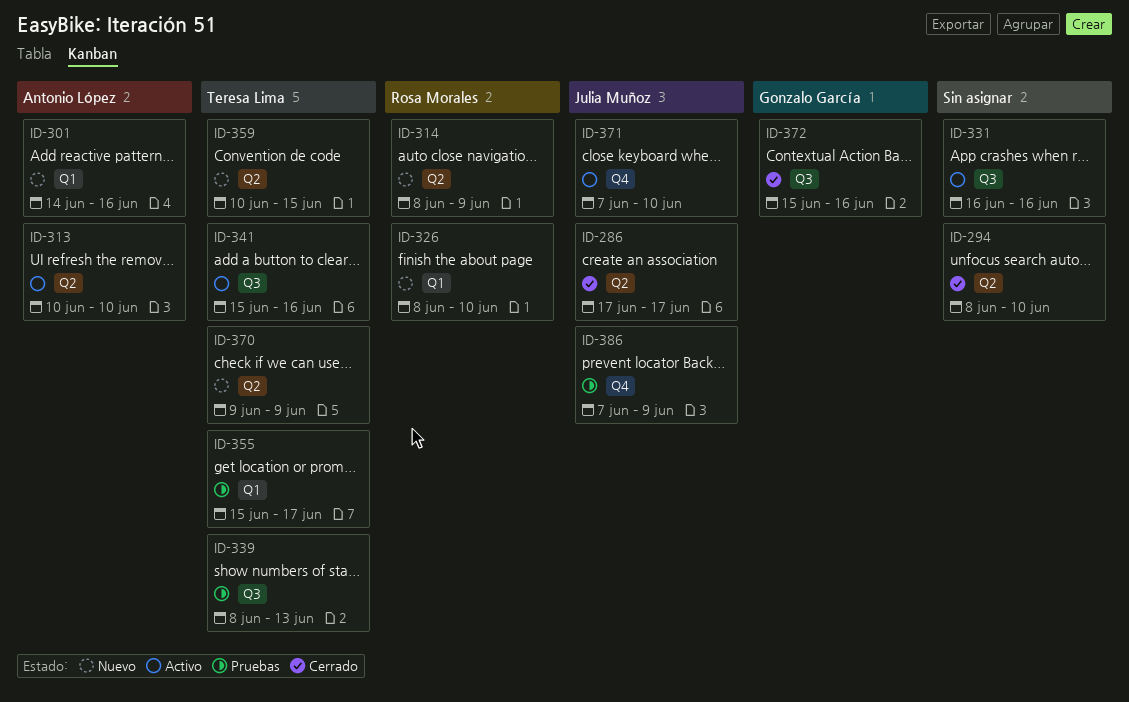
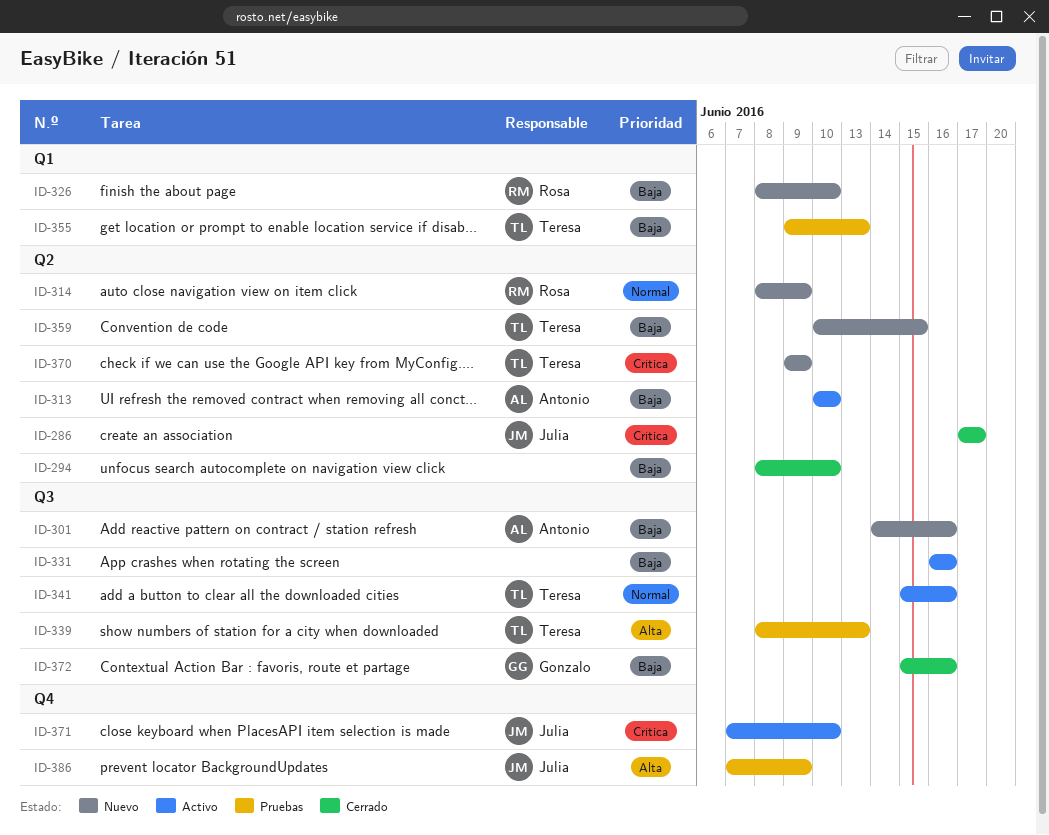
ID-301, label: Q1 -> Q3
ID-355, start: Jun 15 -> Jun 9
ID-355, due: Jun 17 -> Jun 13

